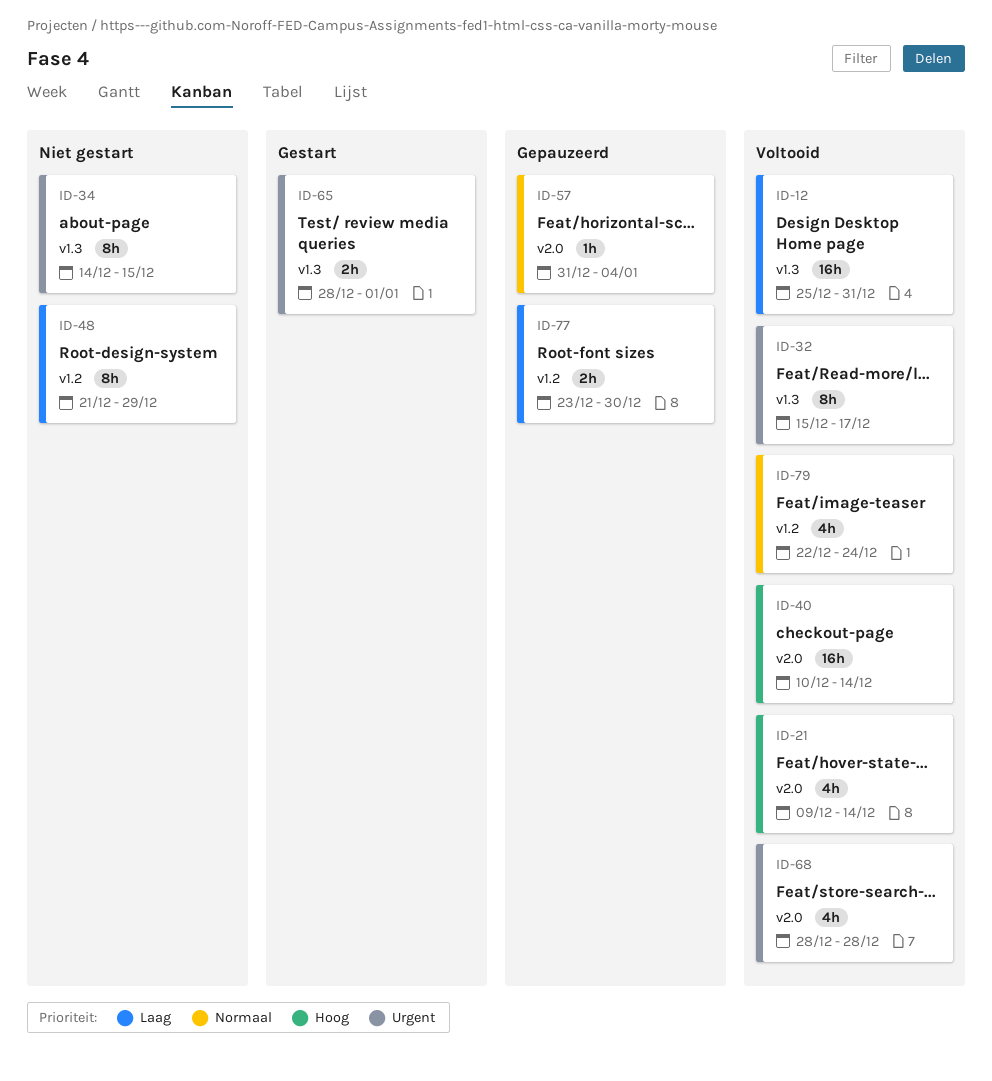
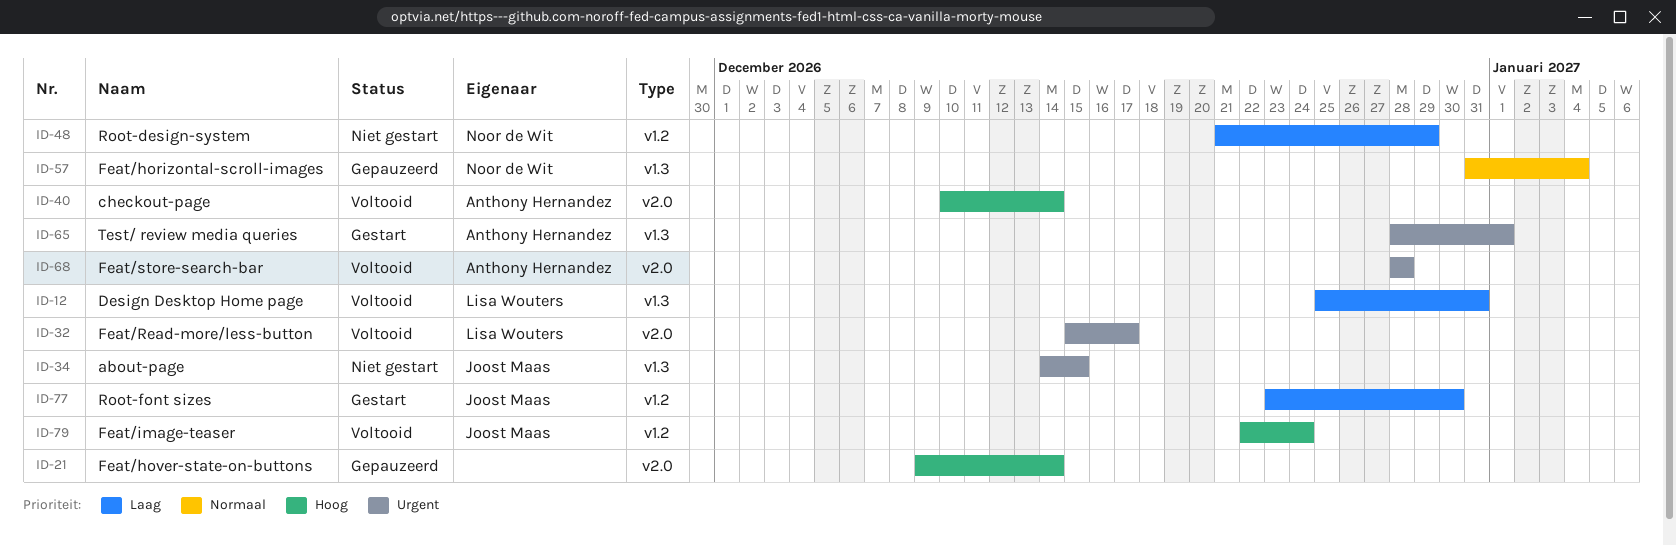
ID-21, status: Voltooid -> Gepauzeerd
ID-32, label: v1.3 -> v2.0
ID-57, label: v2.0 -> v1.3
ID-77, status: Gepauzeerd -> Gestart
ID-79, priority: Normaal -> Hoog

